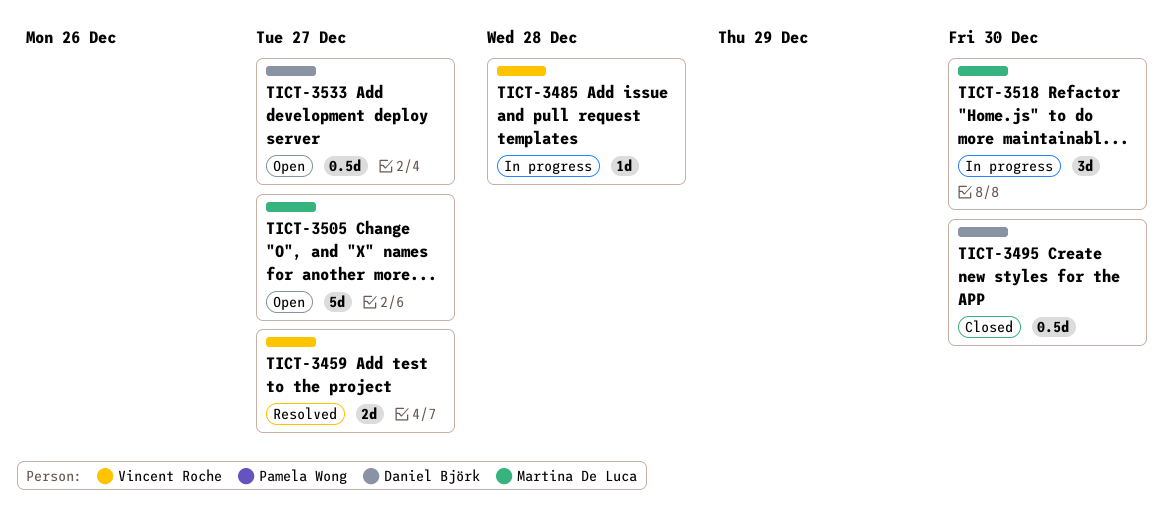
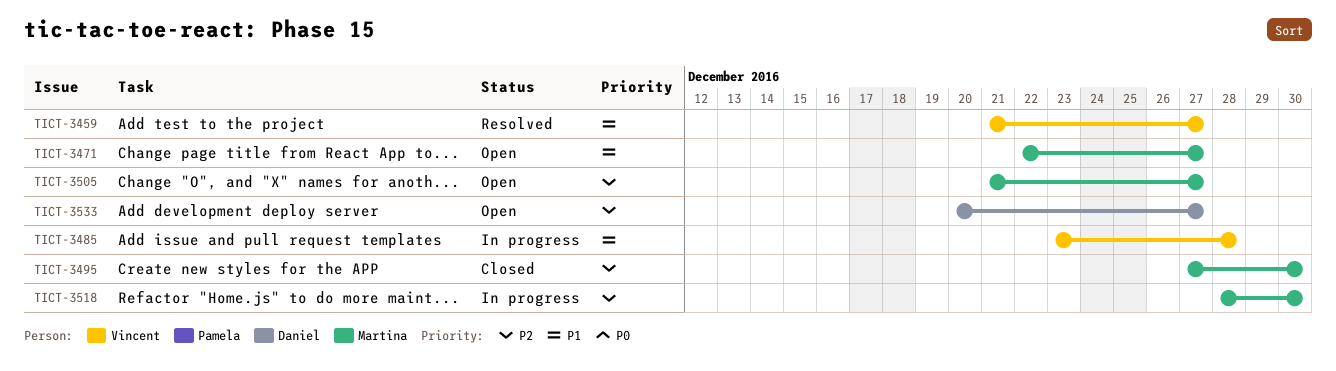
TICT-3471: none -> present
TICT-3495, owner: Daniel Björk -> Martina De Luca

